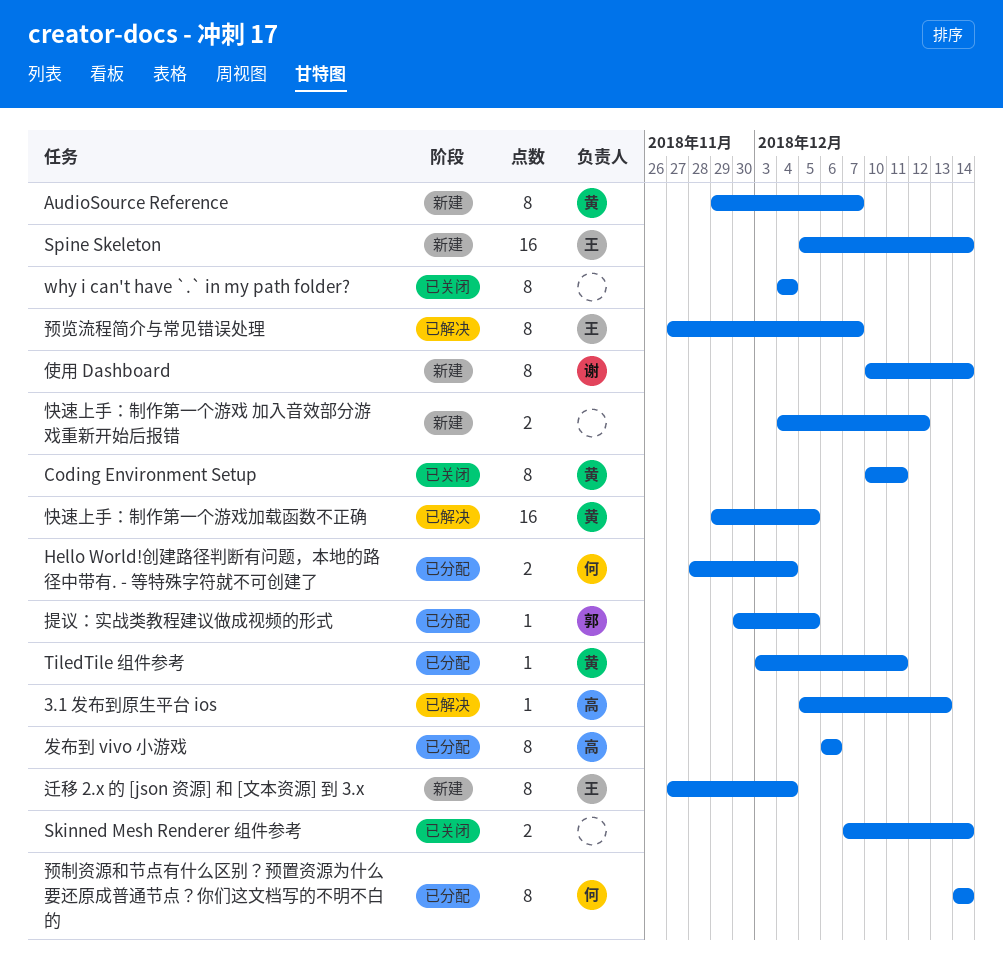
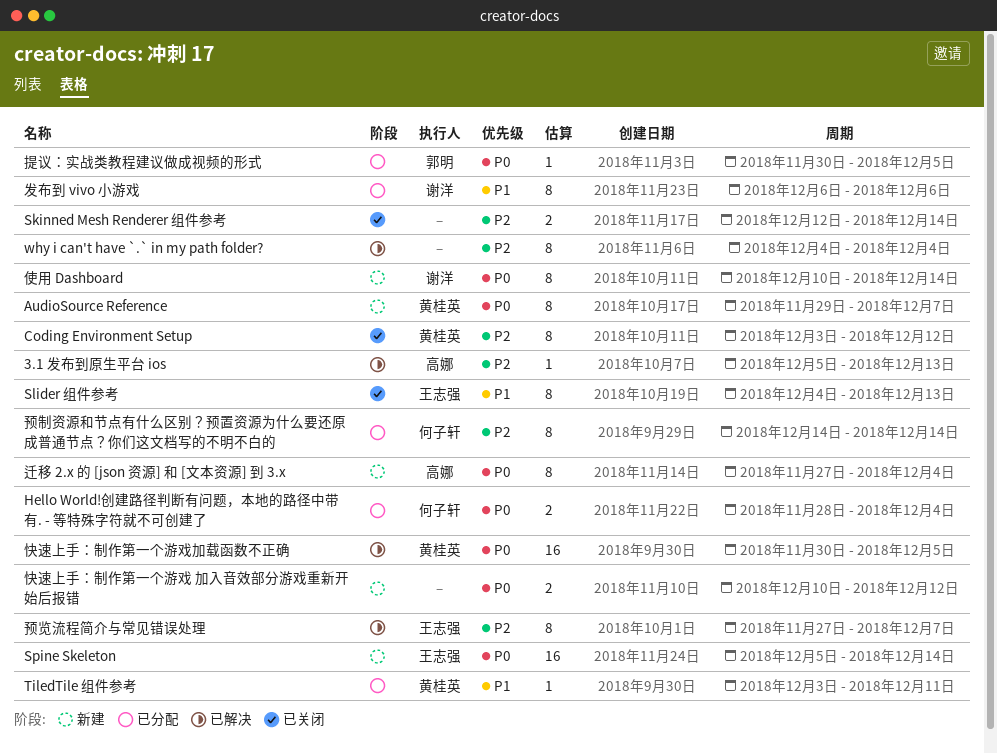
Coding Environment Setup, start: Dec 10 -> Dec 3
Coding Environment Setup, due: Dec 11 -> Dec 12
Skinned Mesh Renderer 组件参考, start: Dec 7 -> Dec 12
Slider 组件参考: none -> present
why i can't have `.` in my path folder?, status: 已关闭 -> 已解决
发布到 vivo 小游戏, owner: 高娜 -> 谢洋
快速上手：制作第一个游戏 加入音效部分游戏重新开始后报错, start: Dec 4 -> Dec 10
快速上手：制作第一个游戏加载函数不正确, start: Nov 29 -> Nov 30
迁移 2.x 的 [json 资源] 和 [文本资源] 到 3.x, owner: 王志强 -> 高娜

